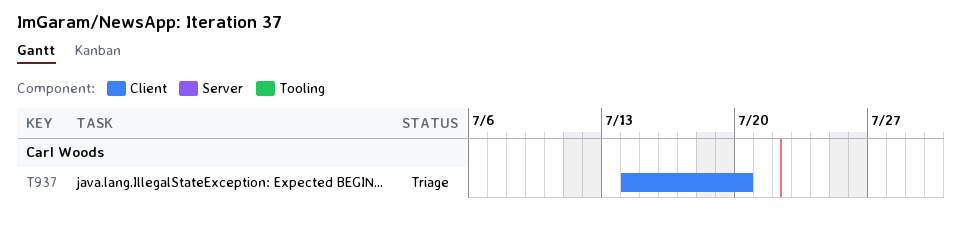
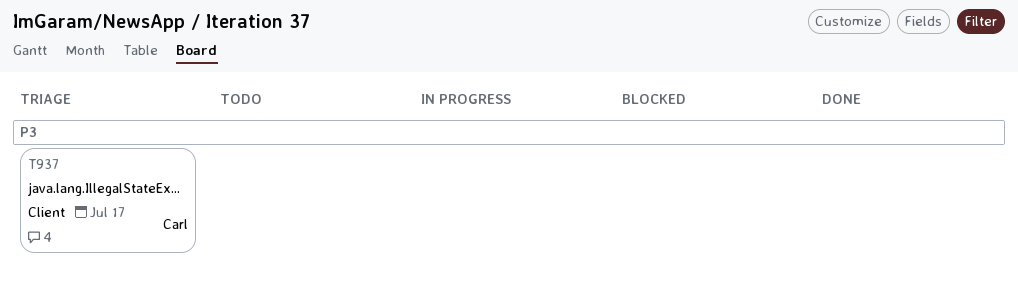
T937, due: Jul 20 -> Jul 17

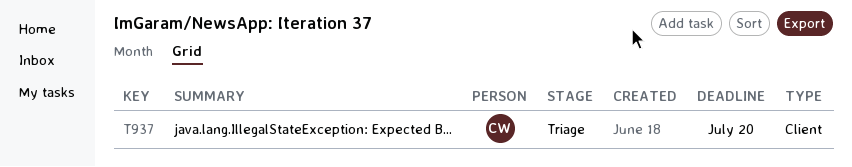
T937, due: Jul 17 -> Jul 20

